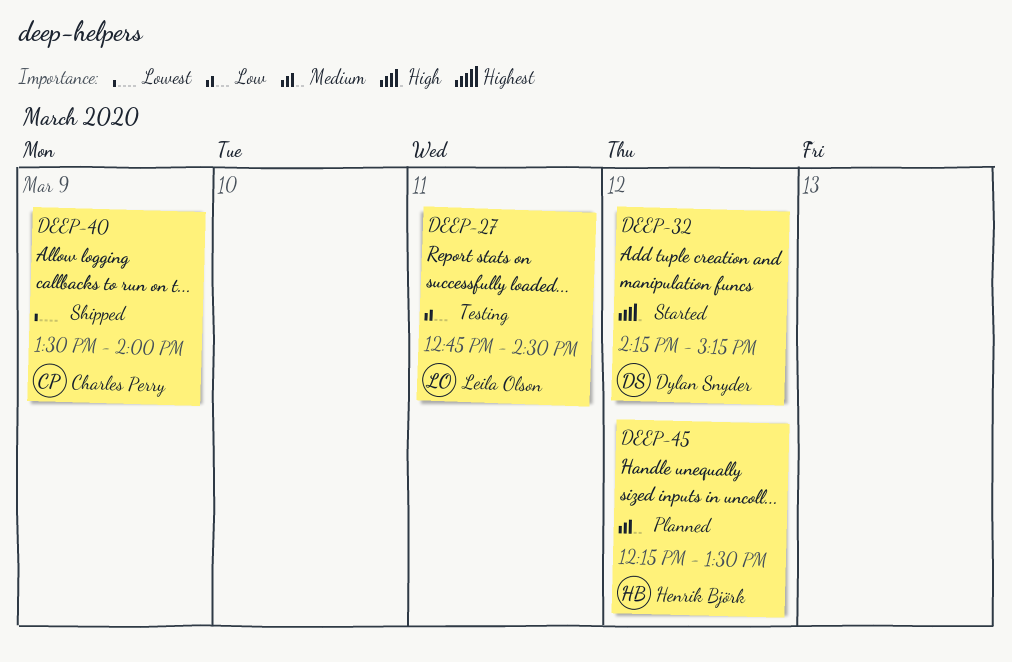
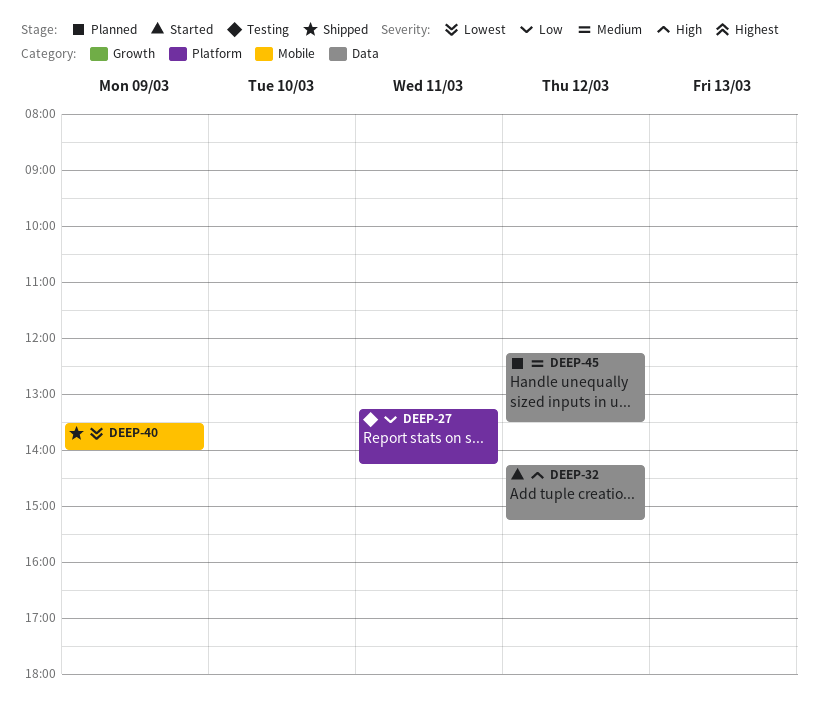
DEEP-27, begins: 12:45 -> 13:15
DEEP-27, ends: 14:30 -> 14:15

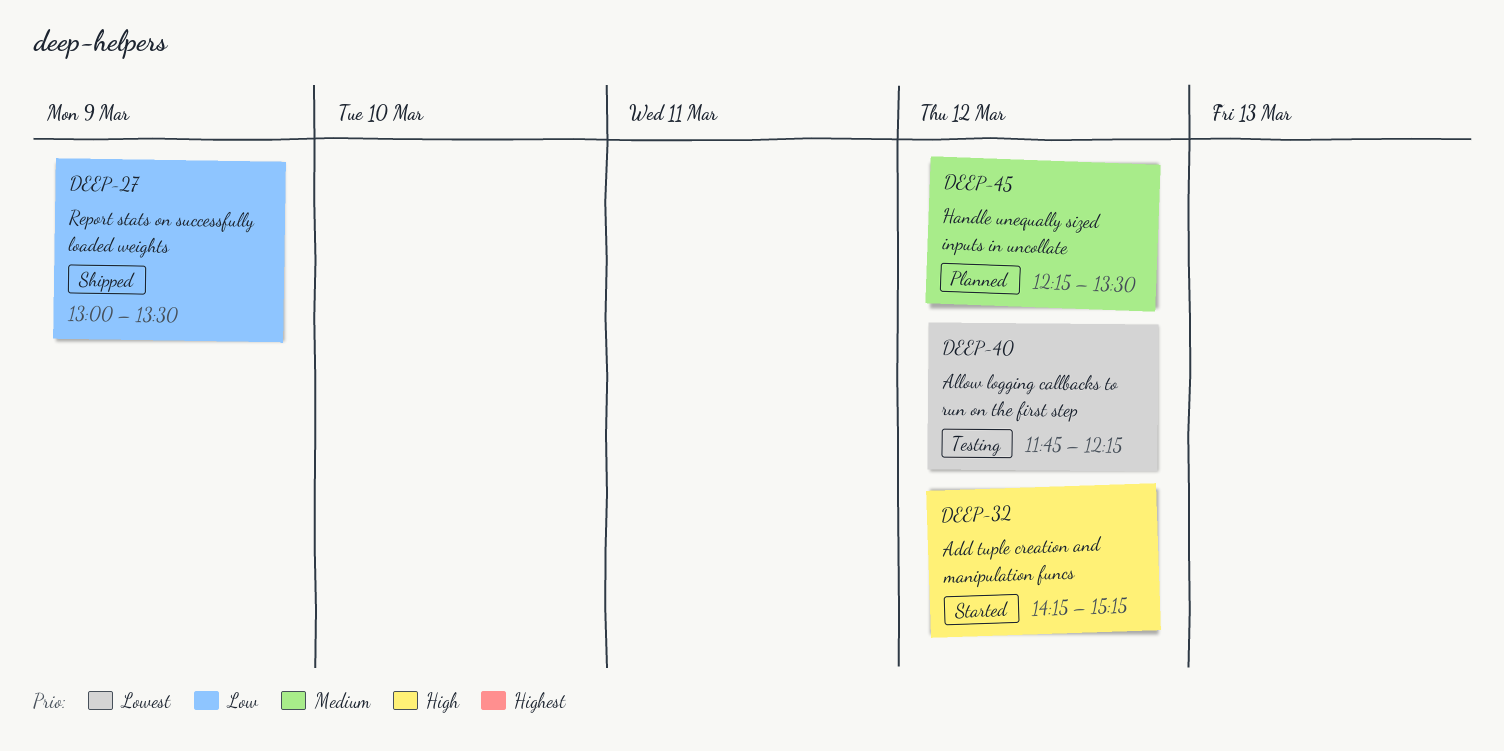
DEEP-27, status: Testing -> Shipped
DEEP-27, day: Mar 11 -> Mar 9
DEEP-27, begins: 13:15 -> 13:00
DEEP-27, ends: 14:15 -> 13:30
DEEP-40, status: Shipped -> Testing
DEEP-40, day: Mar 9 -> Mar 12
DEEP-40, begins: 13:30 -> 11:45
DEEP-40, ends: 14:00 -> 12:15

